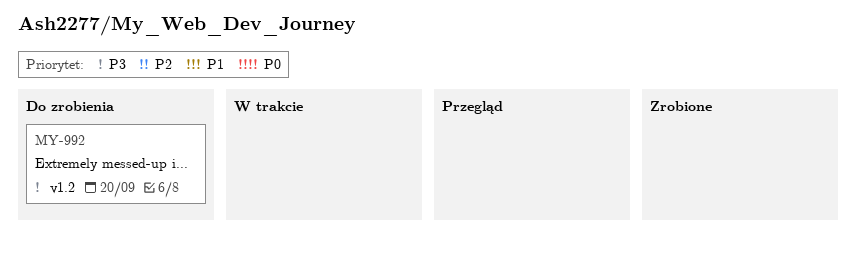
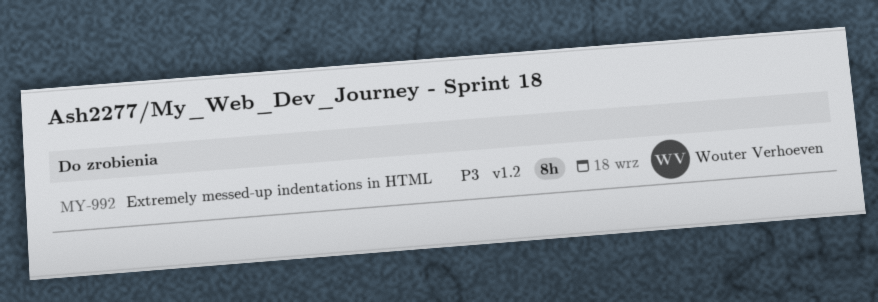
MY-992, due: Sep 20 -> Sep 18

